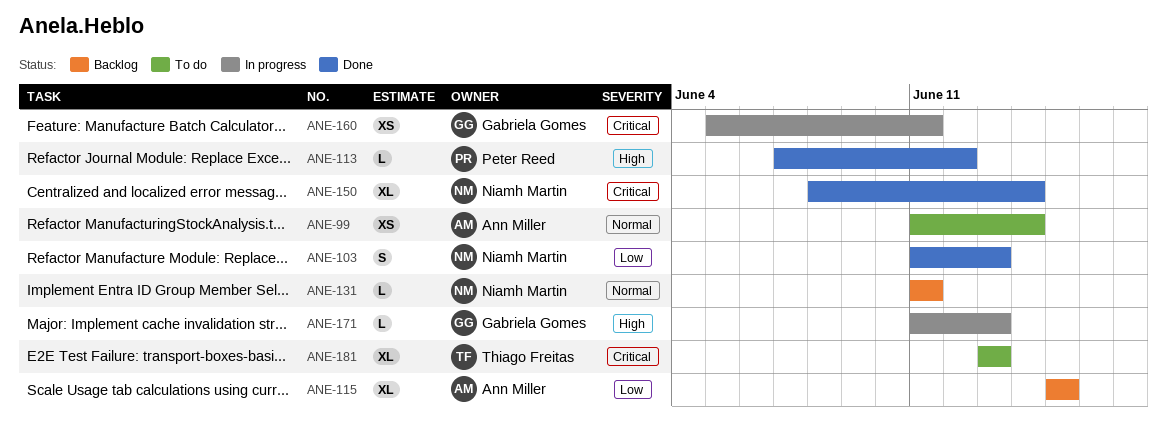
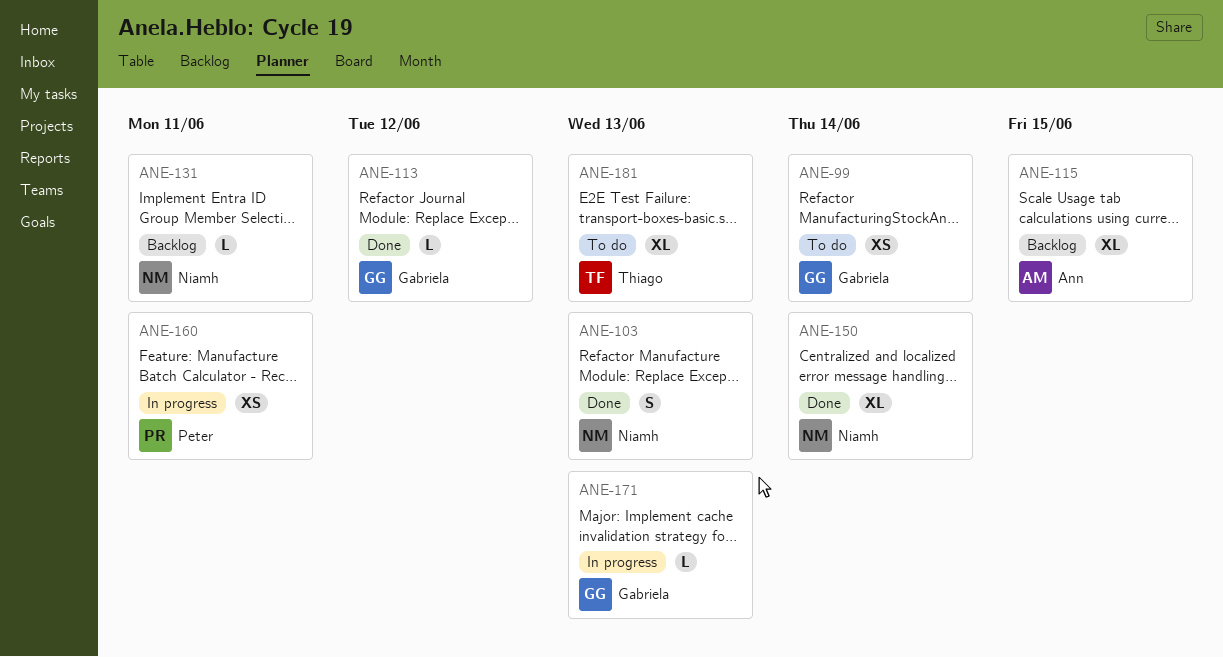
ANE-99, owner: Ann Miller -> Gabriela Gomes
ANE-113, owner: Peter Reed -> Gabriela Gomes
ANE-160, owner: Gabriela Gomes -> Peter Reed

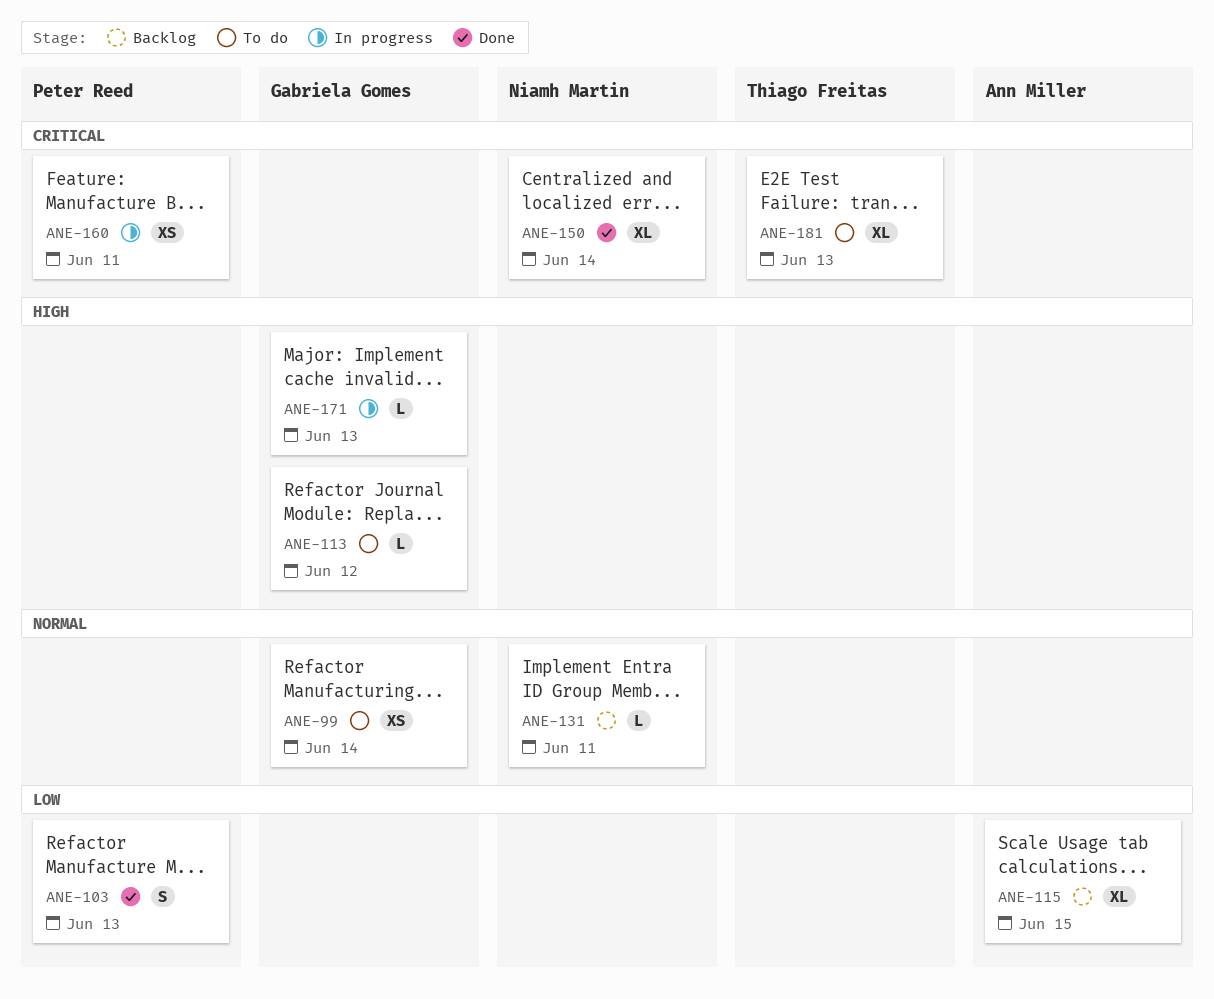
ANE-103, owner: Niamh Martin -> Peter Reed
ANE-113, status: Done -> To do

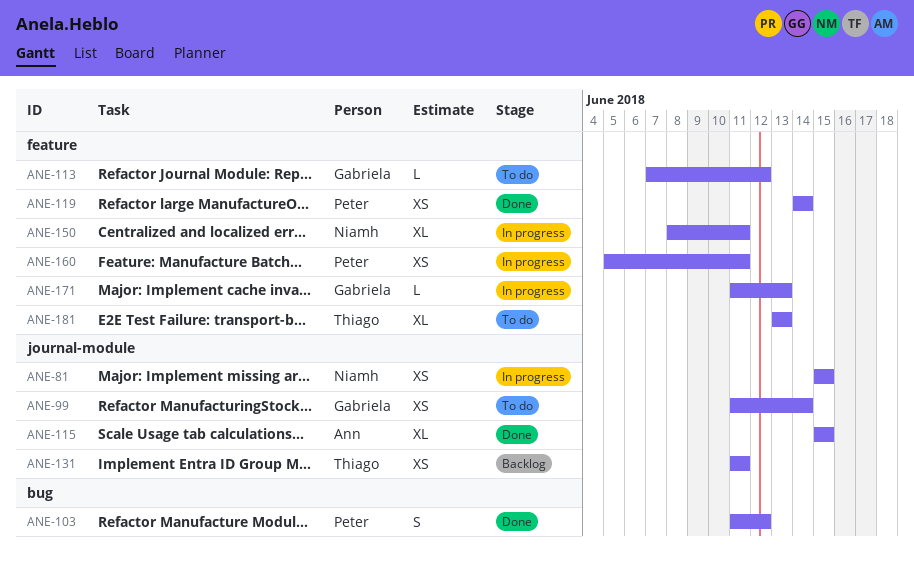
ANE-81: none -> present
ANE-103, due: Jun 13 -> Jun 12
ANE-115, status: Backlog -> Done
ANE-119: none -> present
ANE-131, owner: Niamh Martin -> Thiago Freitas
ANE-131, estimate: L -> XS
ANE-150, status: Done -> In progress
ANE-150, due: Jun 14 -> Jun 11

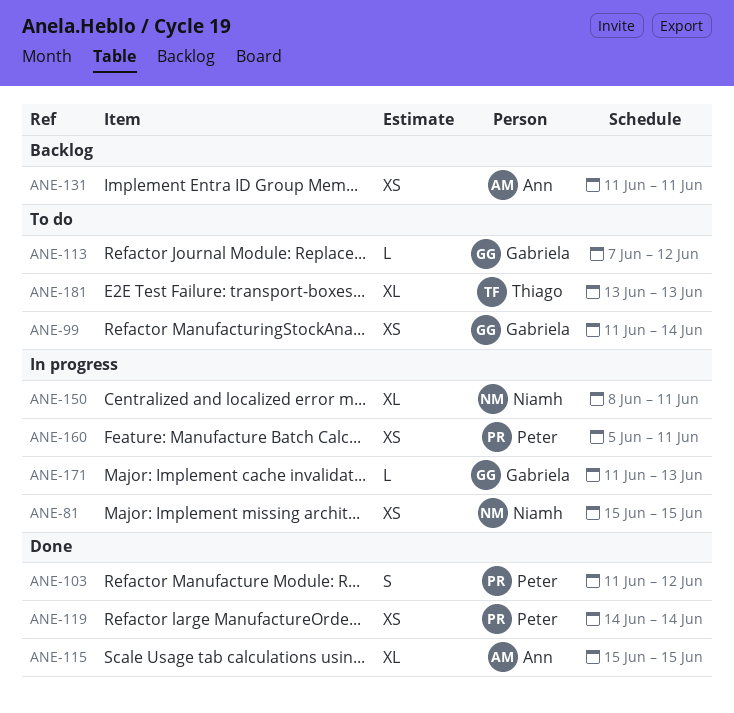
ANE-131, owner: Thiago -> Ann

